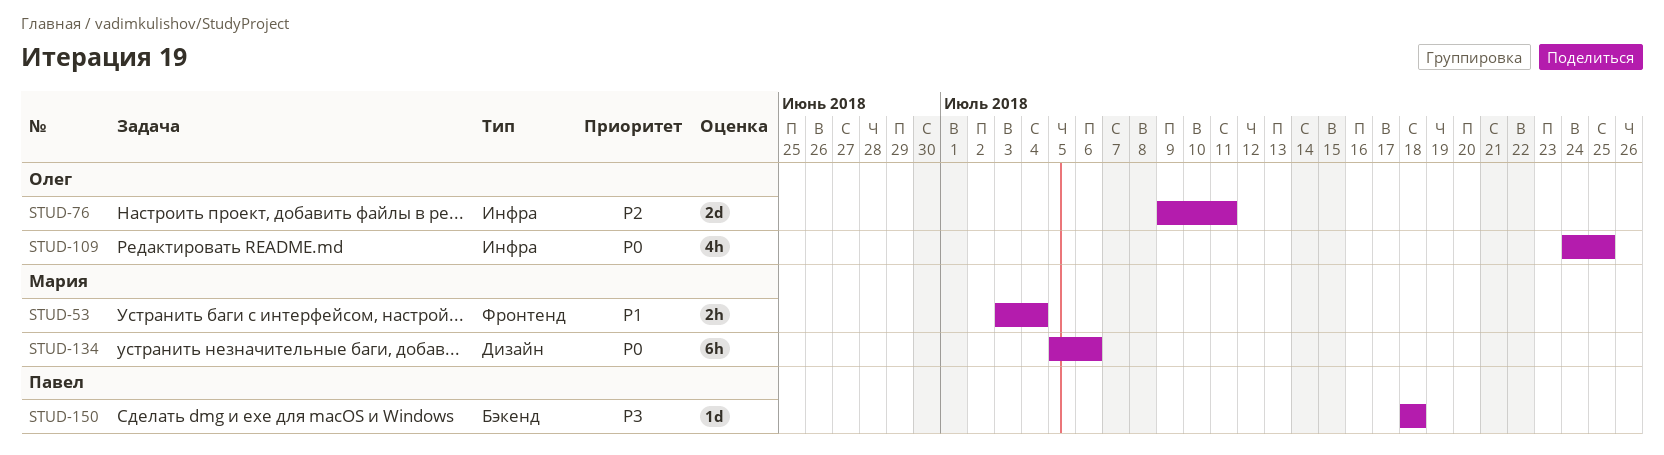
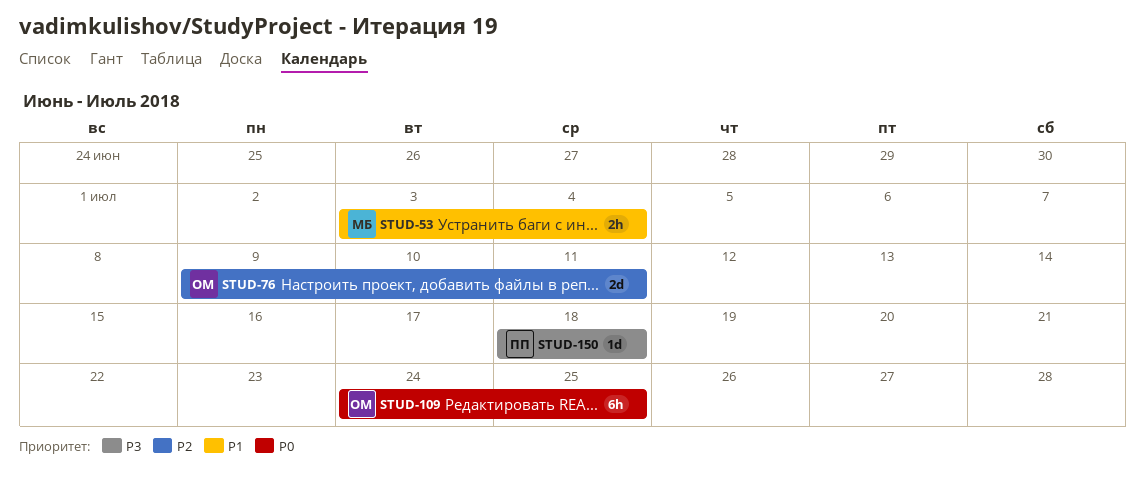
STUD-109, estimate: 4h -> 6h
STUD-134: present -> none

